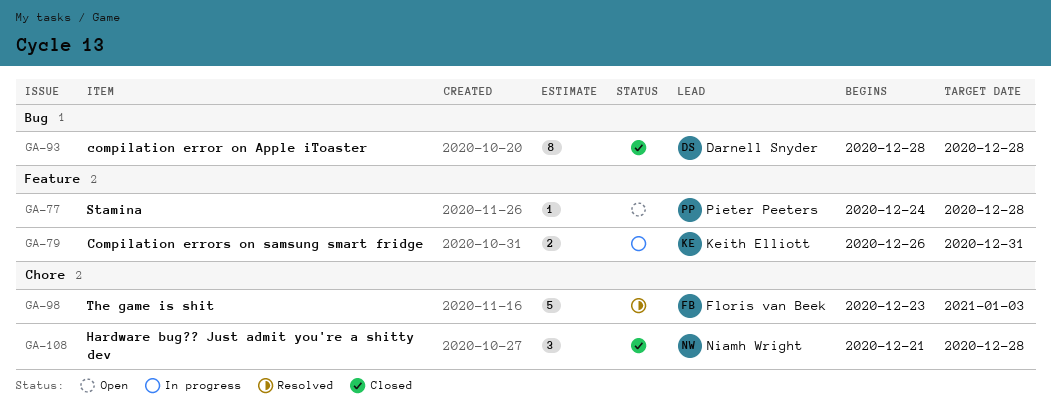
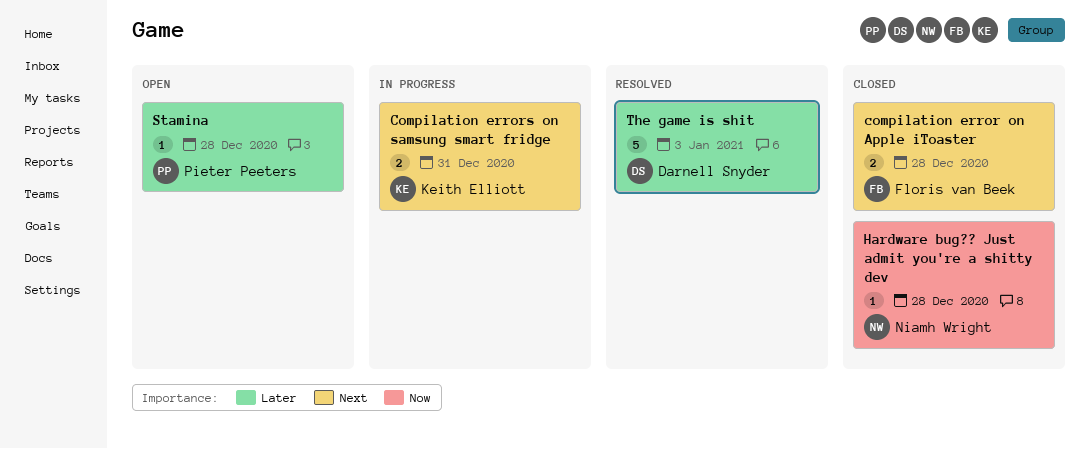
compilation error on Apple iToaster, owner: Darnell Snyder -> Floris van Beek
compilation error on Apple iToaster, estimate: 8 -> 2
Hardware bug?? Just admit you're a shitty dev, estimate: 3 -> 1
The game is shit, owner: Floris van Beek -> Darnell Snyder

